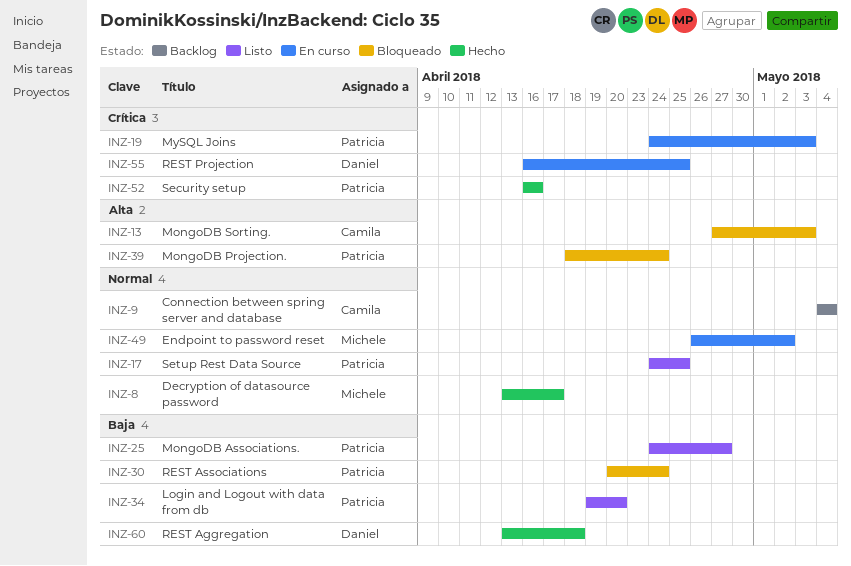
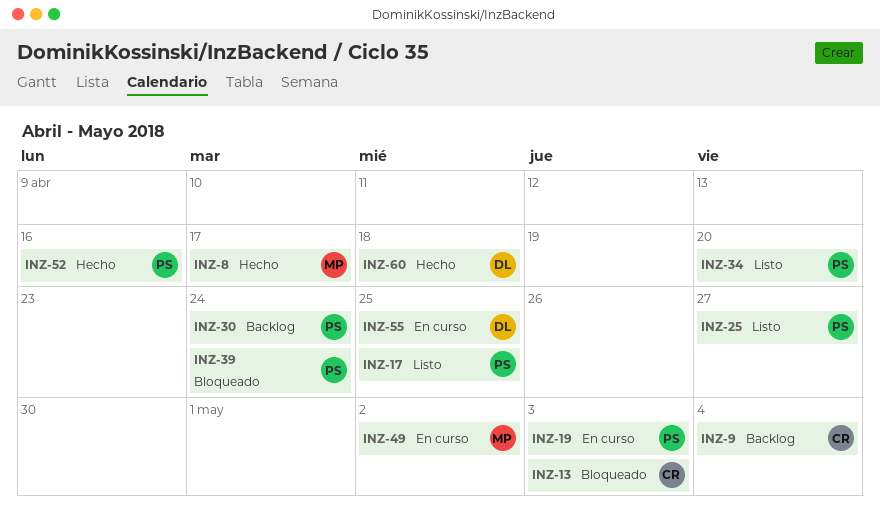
INZ-30, status: Bloqueado -> Backlog

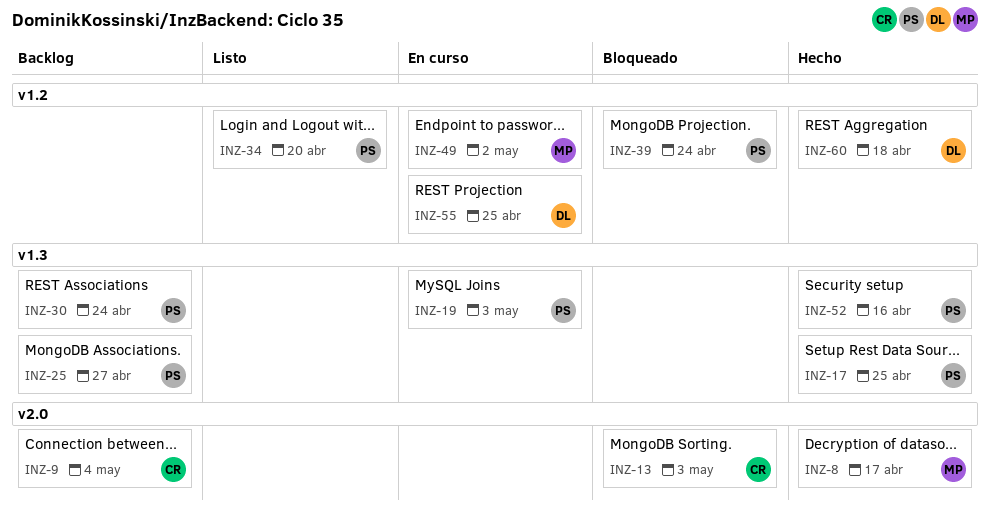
INZ-17, status: Listo -> Hecho
INZ-25, status: Listo -> Backlog

